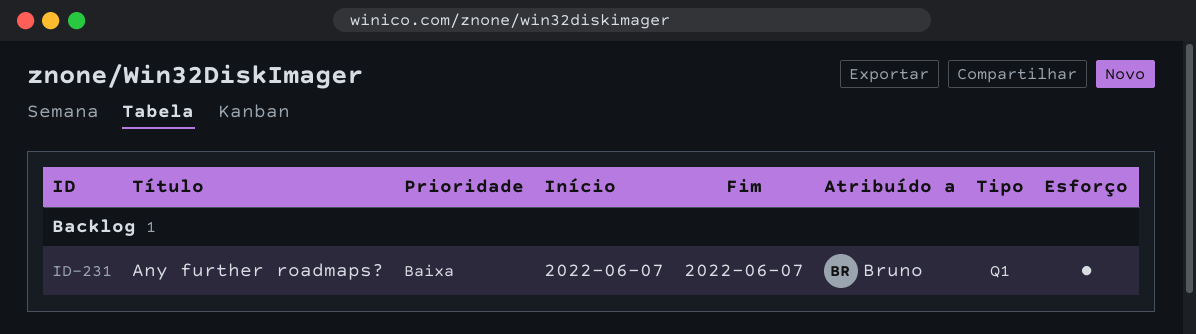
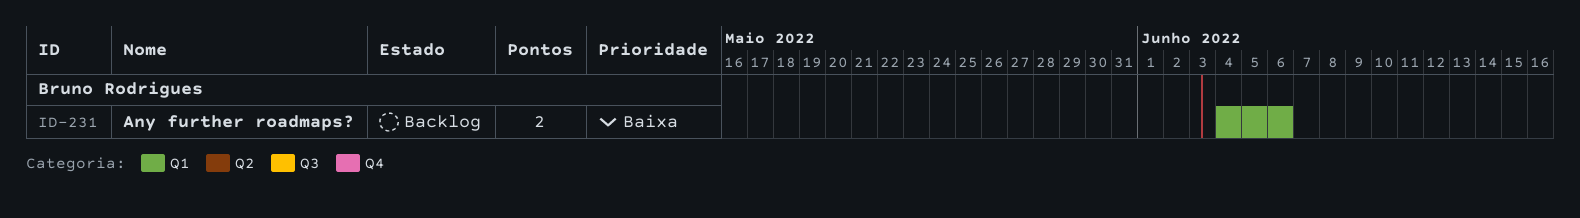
ID-231, estimate: 1 -> 2
ID-231, start: Jun 7 -> Jun 4
ID-231, due: Jun 7 -> Jun 6

